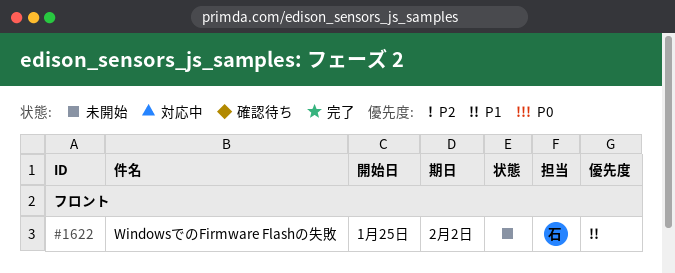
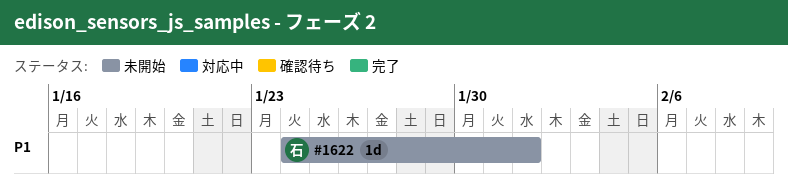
#1622, start: Jan 25 -> Jan 24
#1622, due: Feb 2 -> Feb 1

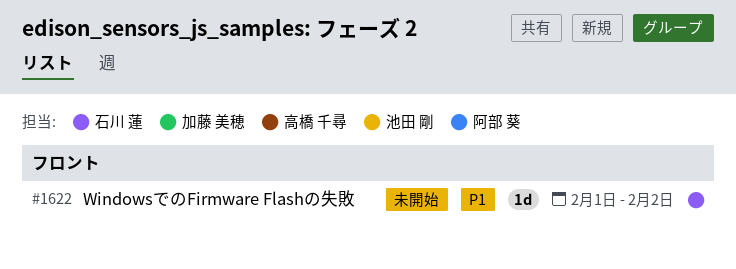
#1622, start: Jan 24 -> Feb 1
#1622, due: Feb 1 -> Feb 2

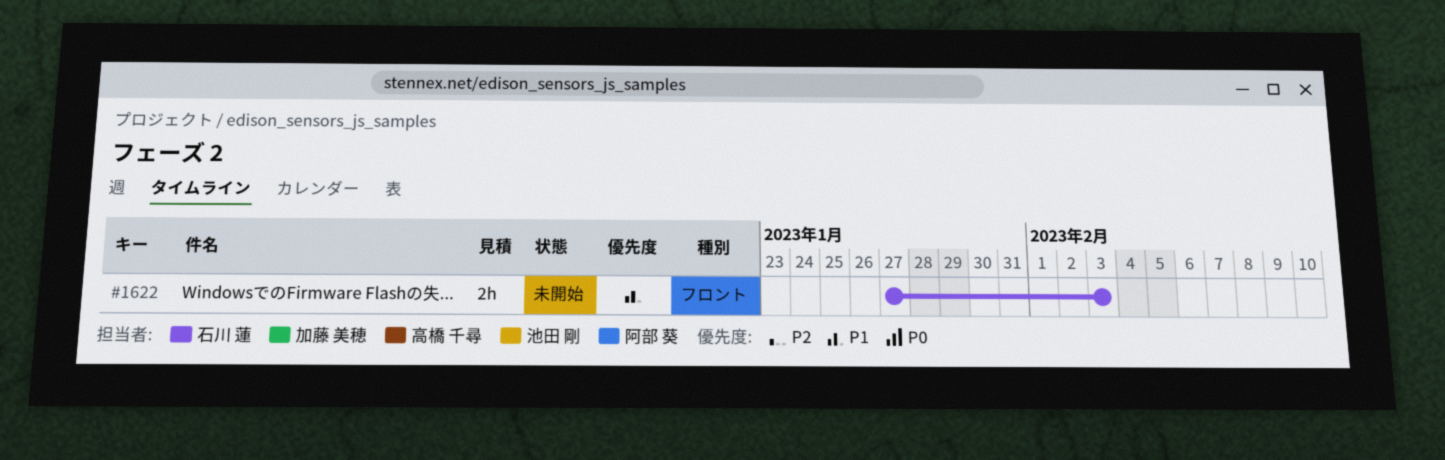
#1622, estimate: 1d -> 2h
#1622, start: Feb 1 -> Jan 27
#1622, due: Feb 2 -> Feb 3

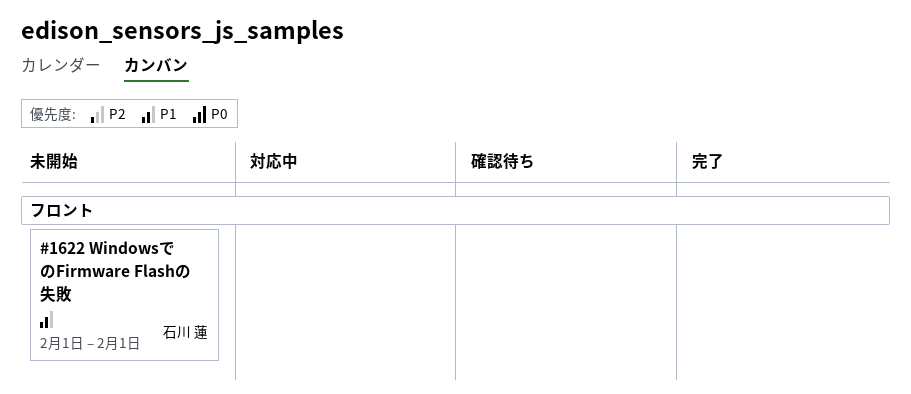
#1622, start: Jan 27 -> Feb 1
#1622, due: Feb 3 -> Feb 1

